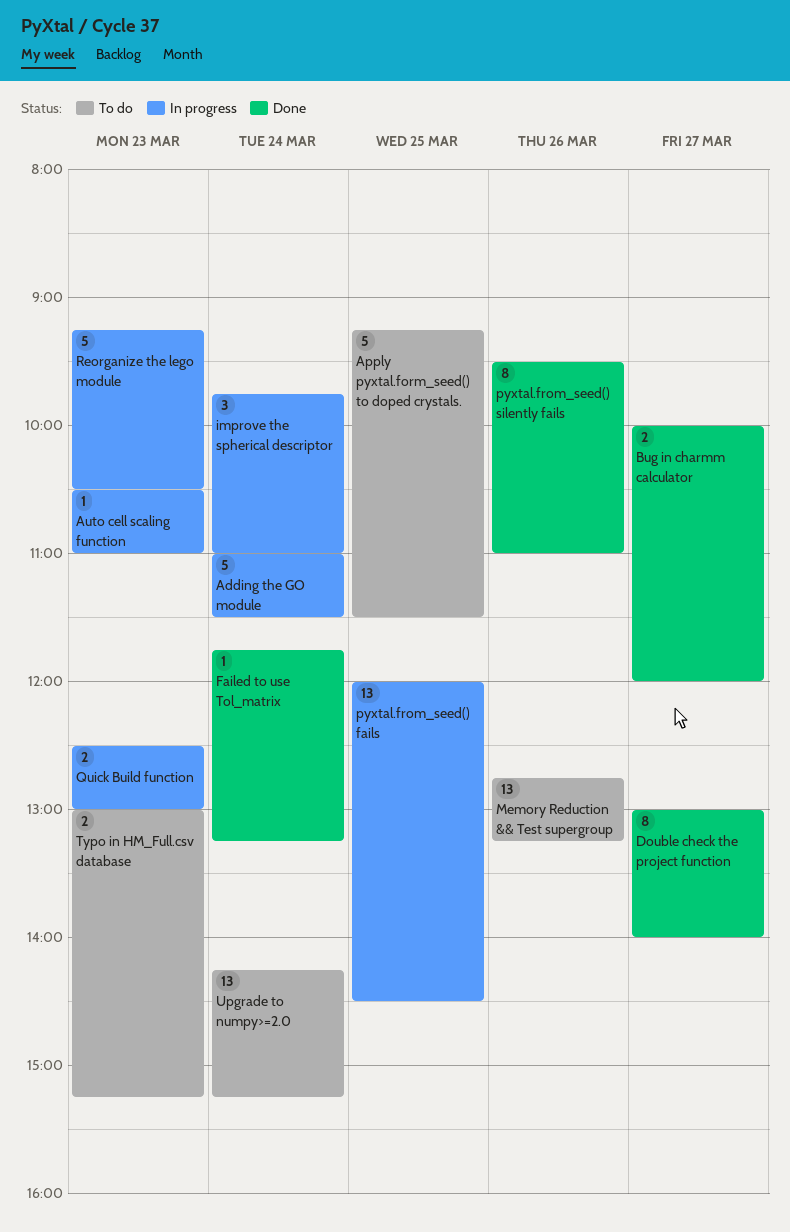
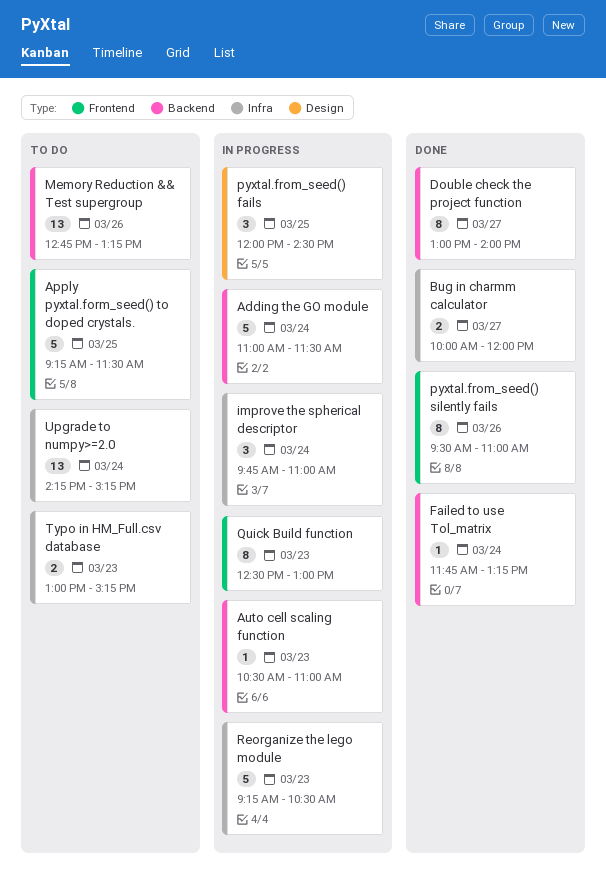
pyxtal.from_seed() fails, estimate: 13 -> 3
Quick Build function, estimate: 2 -> 8

